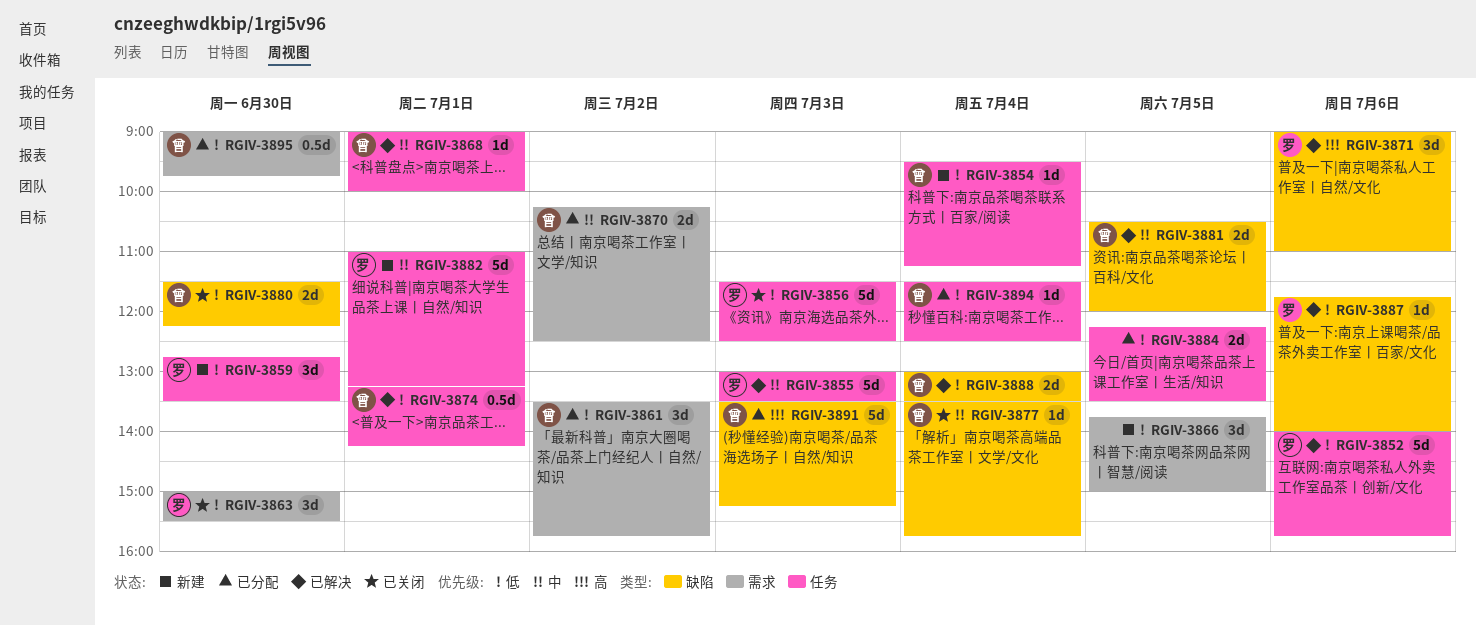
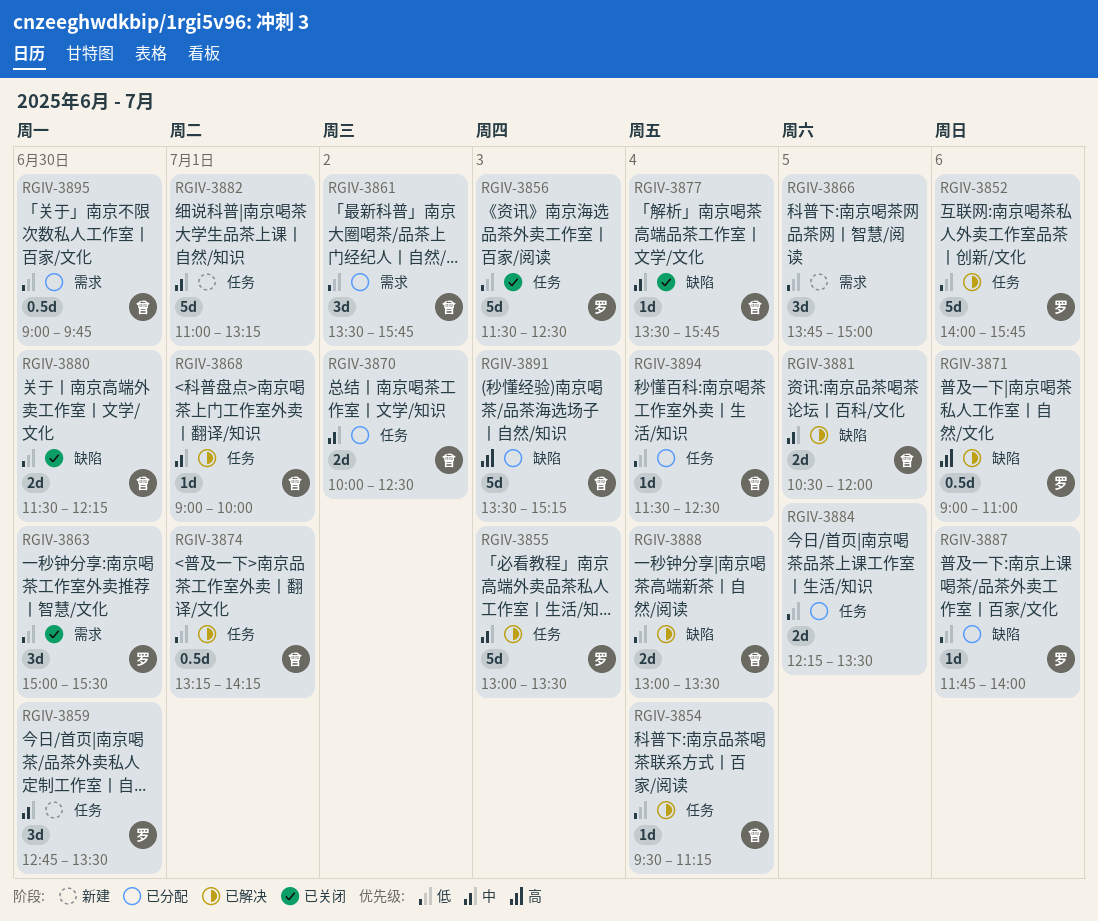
RGIV-3854, status: 新建 -> 已解决
RGIV-3859, priority: 低 -> 中
RGIV-3870, label: 需求 -> 任务
RGIV-3870, begins: 10:15 -> 10:00
RGIV-3871, estimate: 3d -> 0.5d
RGIV-3882, owner: 罗 -> none
RGIV-3887, status: 已解决 -> 已分配

